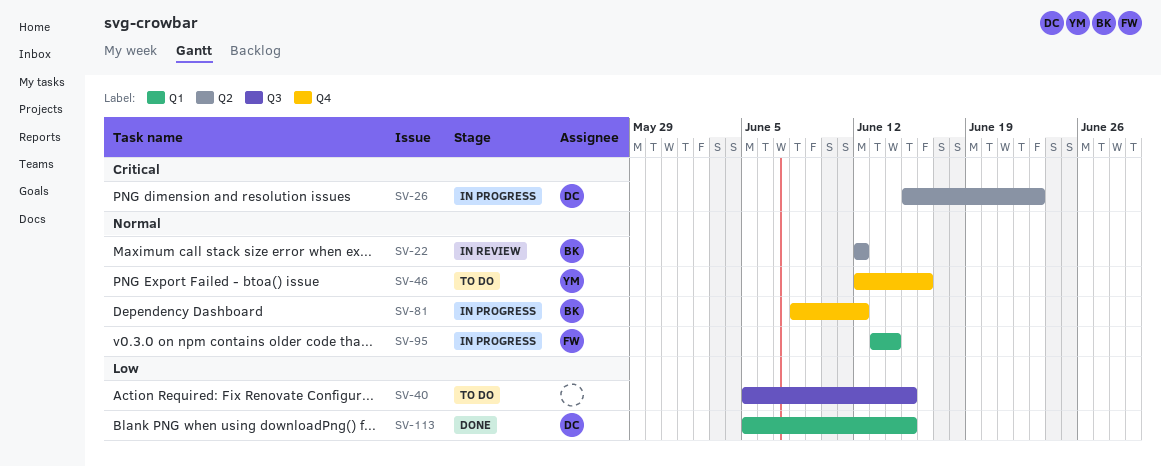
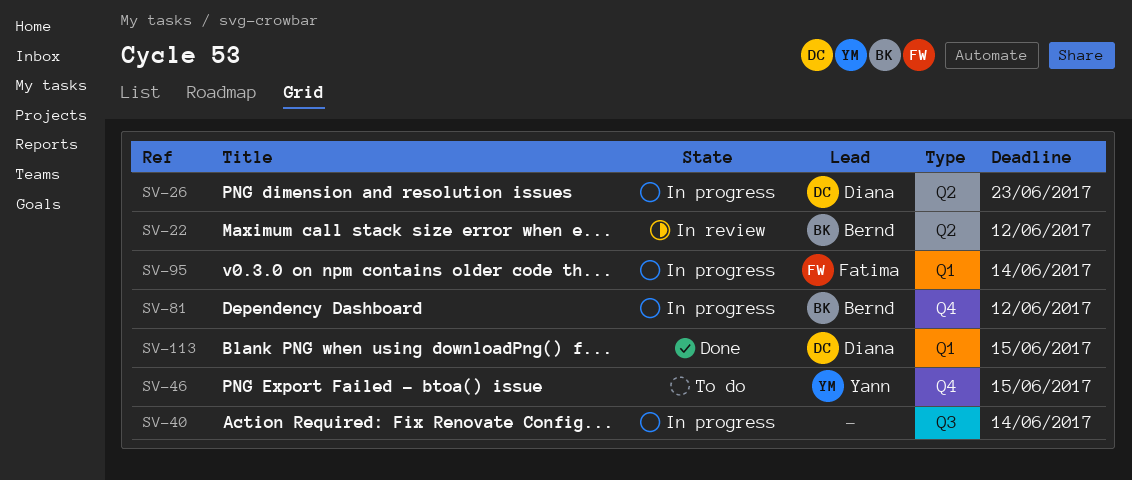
SV-40, status: To do -> In progress
SV-40, due: Jun 15 -> Jun 14
SV-46, due: Jun 16 -> Jun 15

